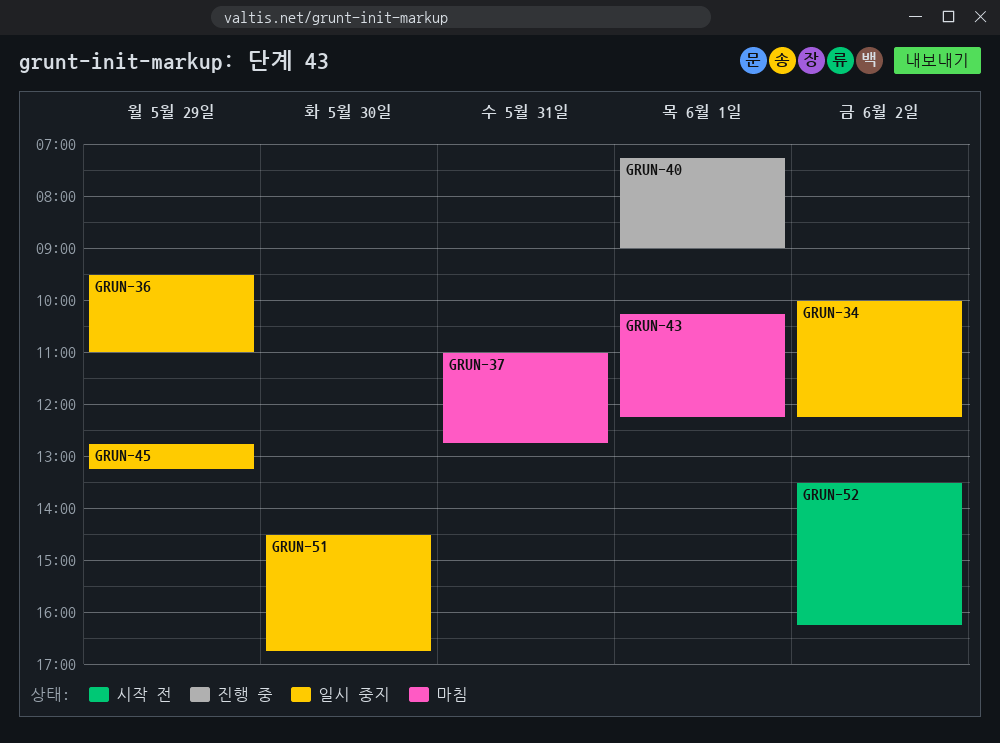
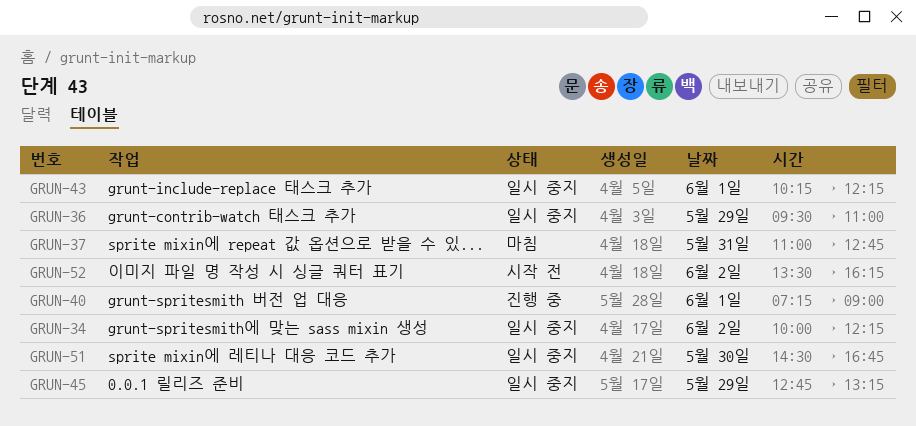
GRUN-43, status: 마침 -> 일시 중지

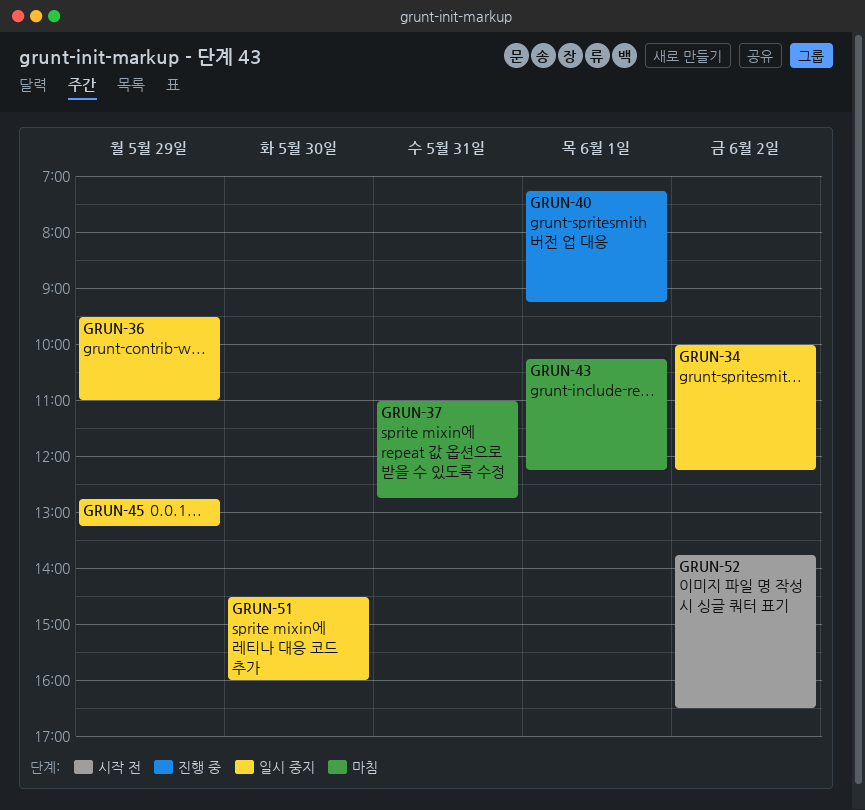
GRUN-40, ends: 09:00 -> 09:15
GRUN-43, status: 일시 중지 -> 마침
GRUN-51, ends: 16:45 -> 16:00
GRUN-52, begins: 13:30 -> 13:45
GRUN-52, ends: 16:15 -> 16:30

